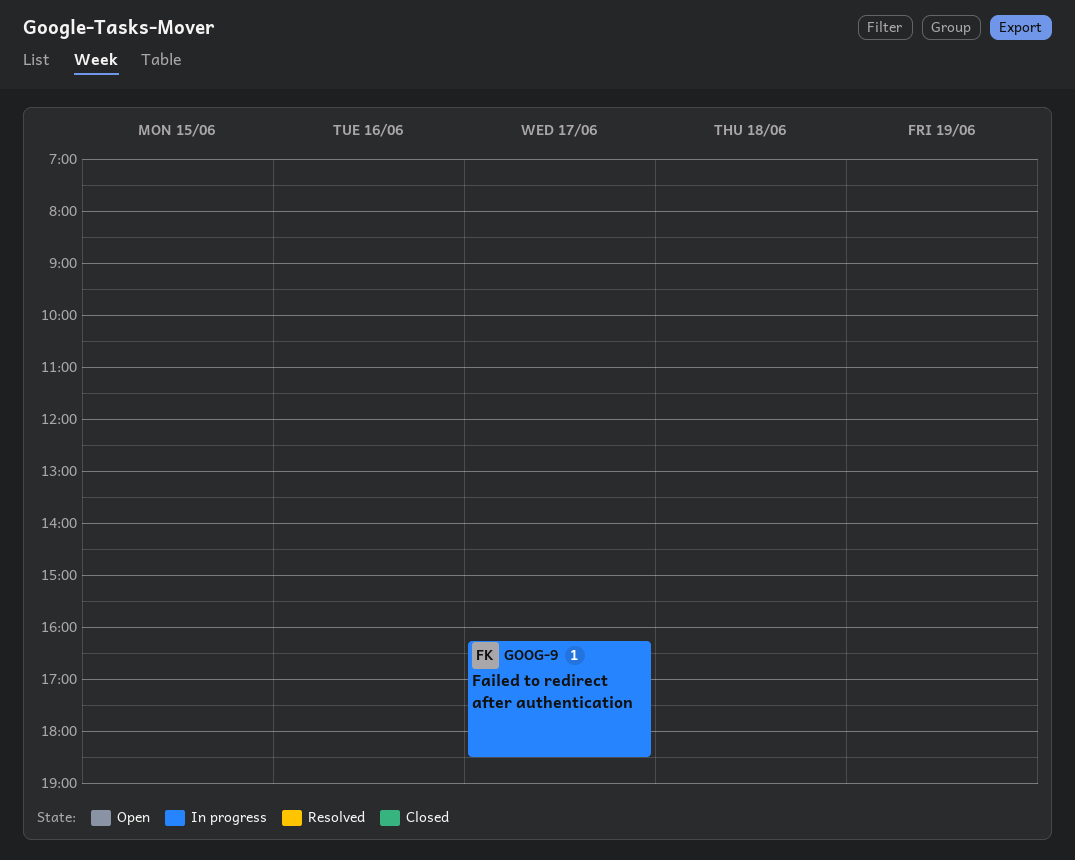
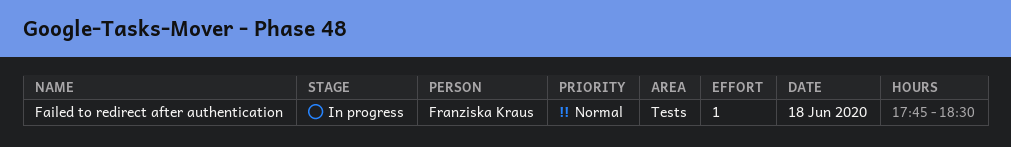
Failed to redirect after authentication, day: Jun 17 -> Jun 18
Failed to redirect after authentication, begins: 16:15 -> 17:45

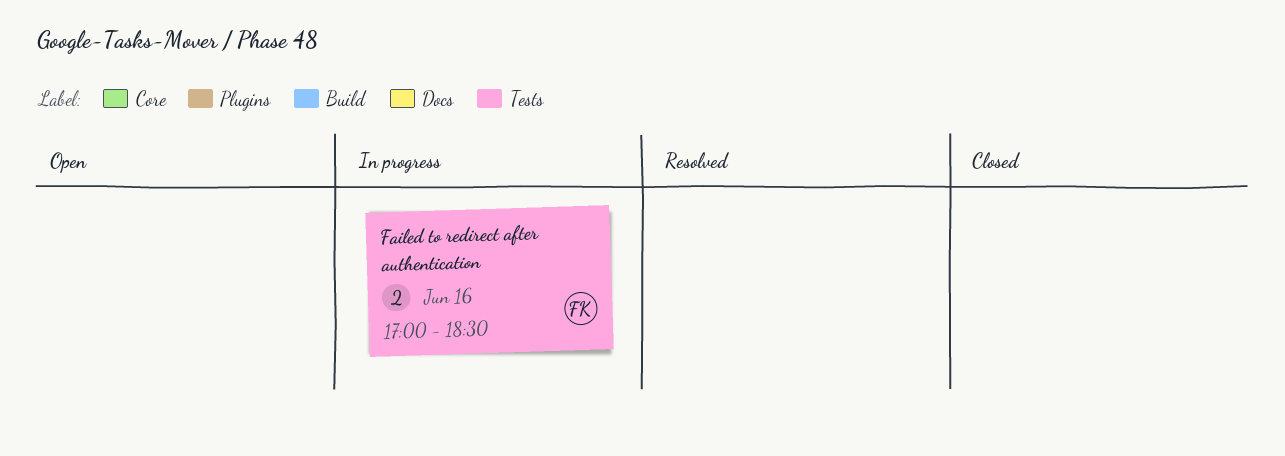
Failed to redirect after authentication, estimate: 1 -> 2
Failed to redirect after authentication, day: Jun 18 -> Jun 16
Failed to redirect after authentication, begins: 17:45 -> 17:00

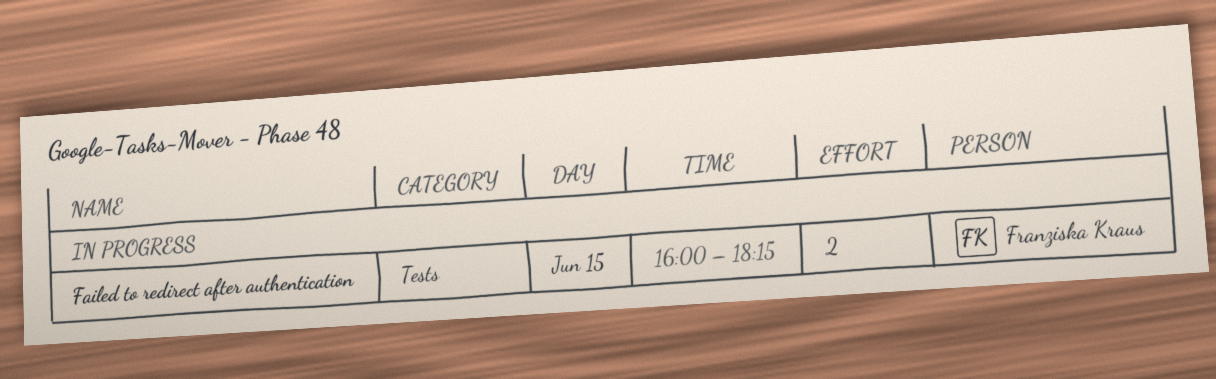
Failed to redirect after authentication, day: Jun 16 -> Jun 15
Failed to redirect after authentication, begins: 17:00 -> 16:00
Failed to redirect after authentication, ends: 18:30 -> 18:15

